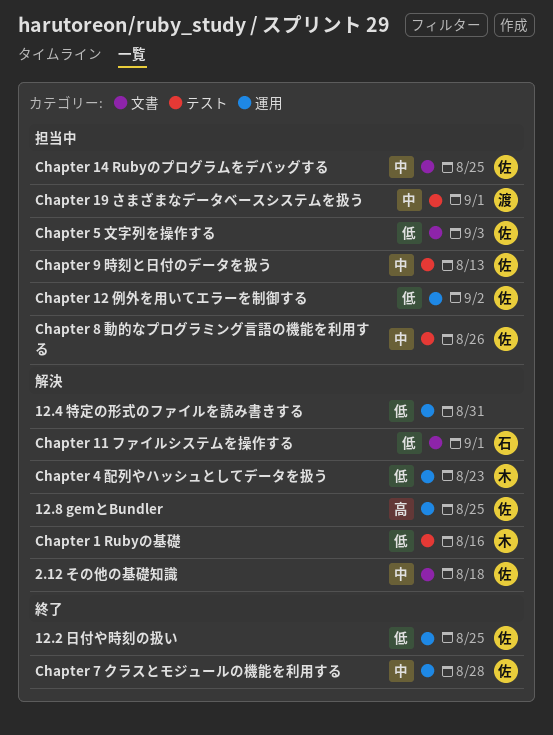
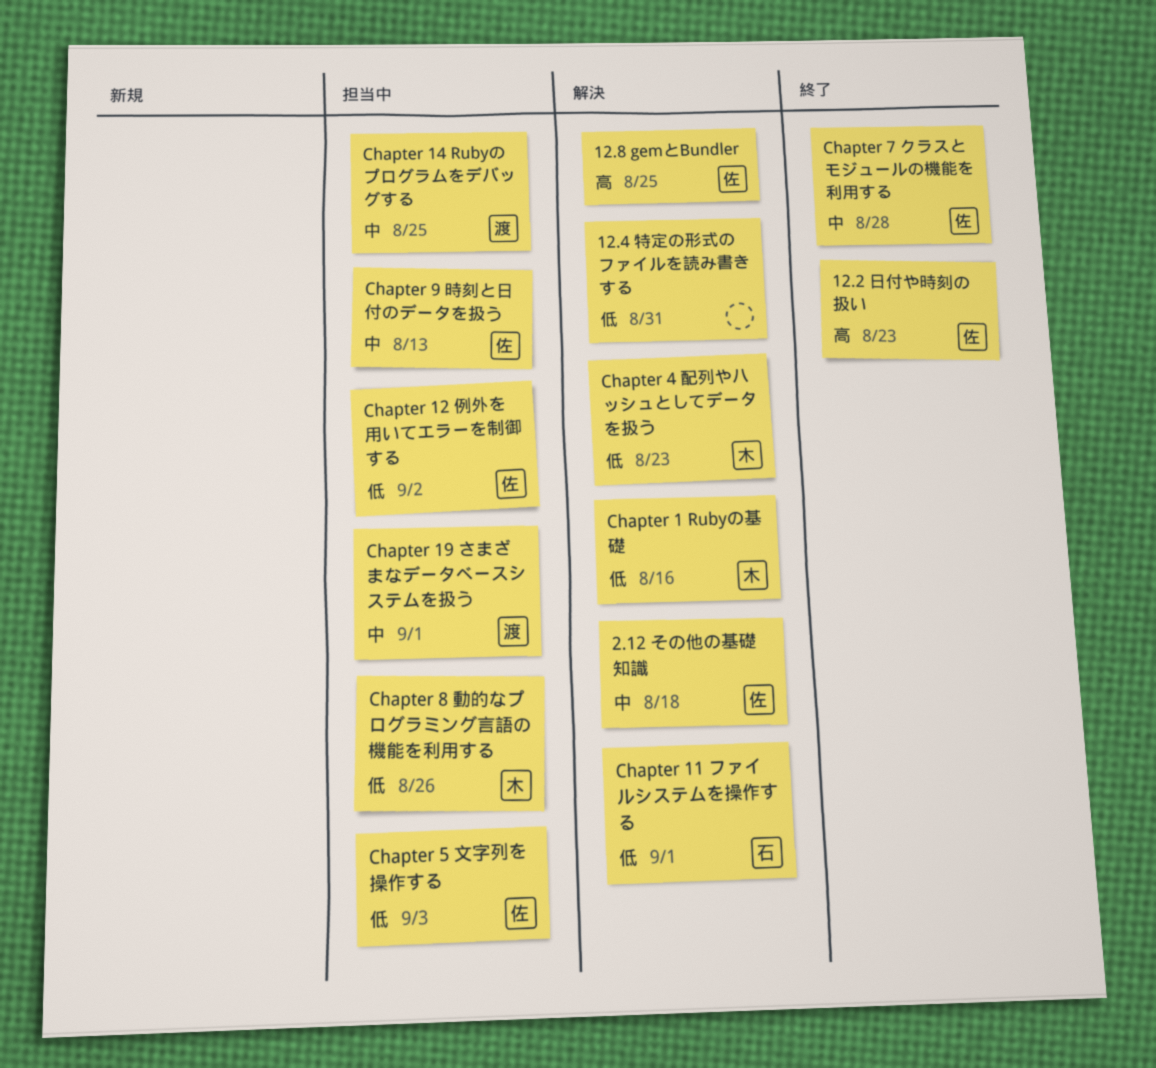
12.2 日付や時刻の扱い, priority: 低 -> 高
12.2 日付や時刻の扱い, due: Aug 25 -> Aug 23
Chapter 14 Rubyのプログラムをデバッグする, owner: 佐 -> 渡
Chapter 8 動的なプログラミング言語の機能を利用する, owner: 佐 -> 木
Chapter 8 動的なプログラミング言語の機能を利用する, priority: 中 -> 低

